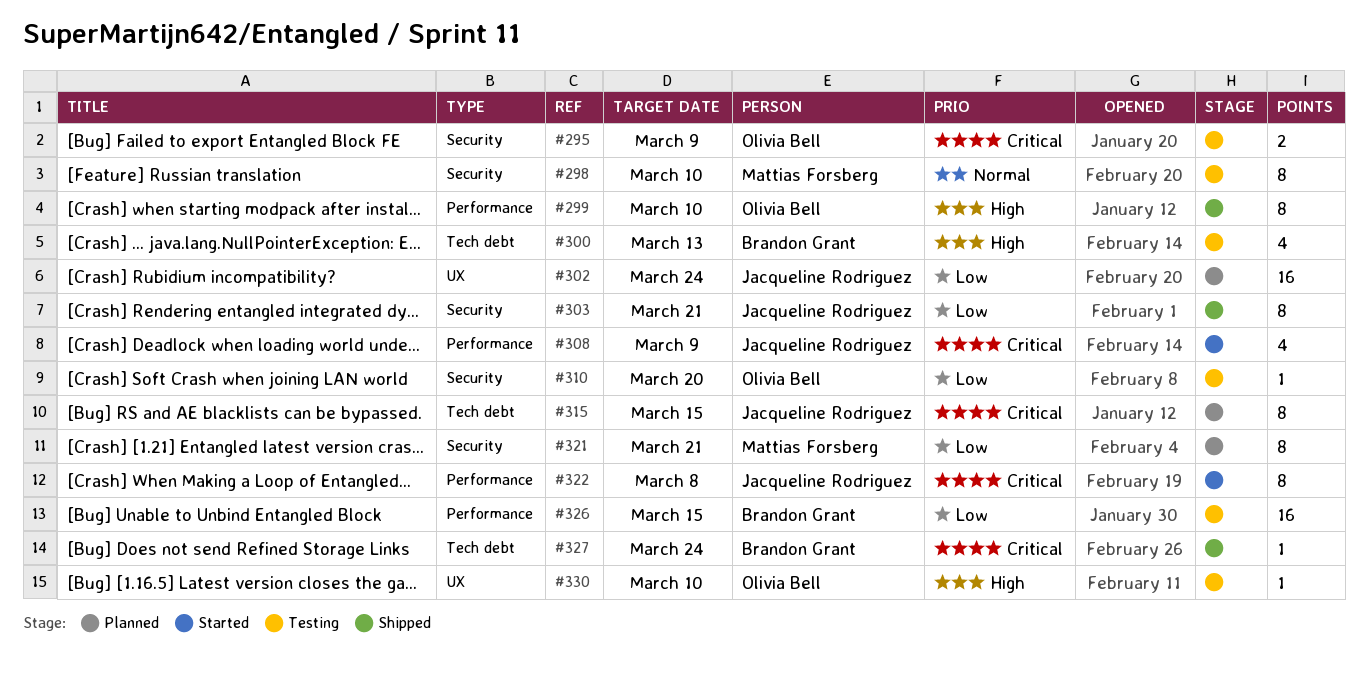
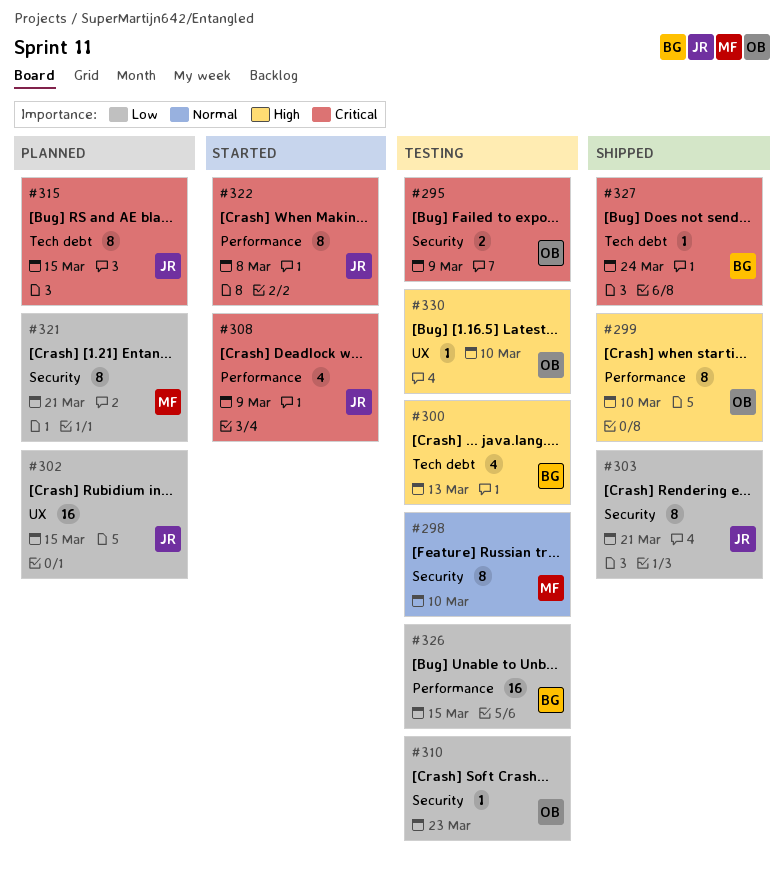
#302, due: Mar 24 -> Mar 15
#310, due: Mar 20 -> Mar 23

